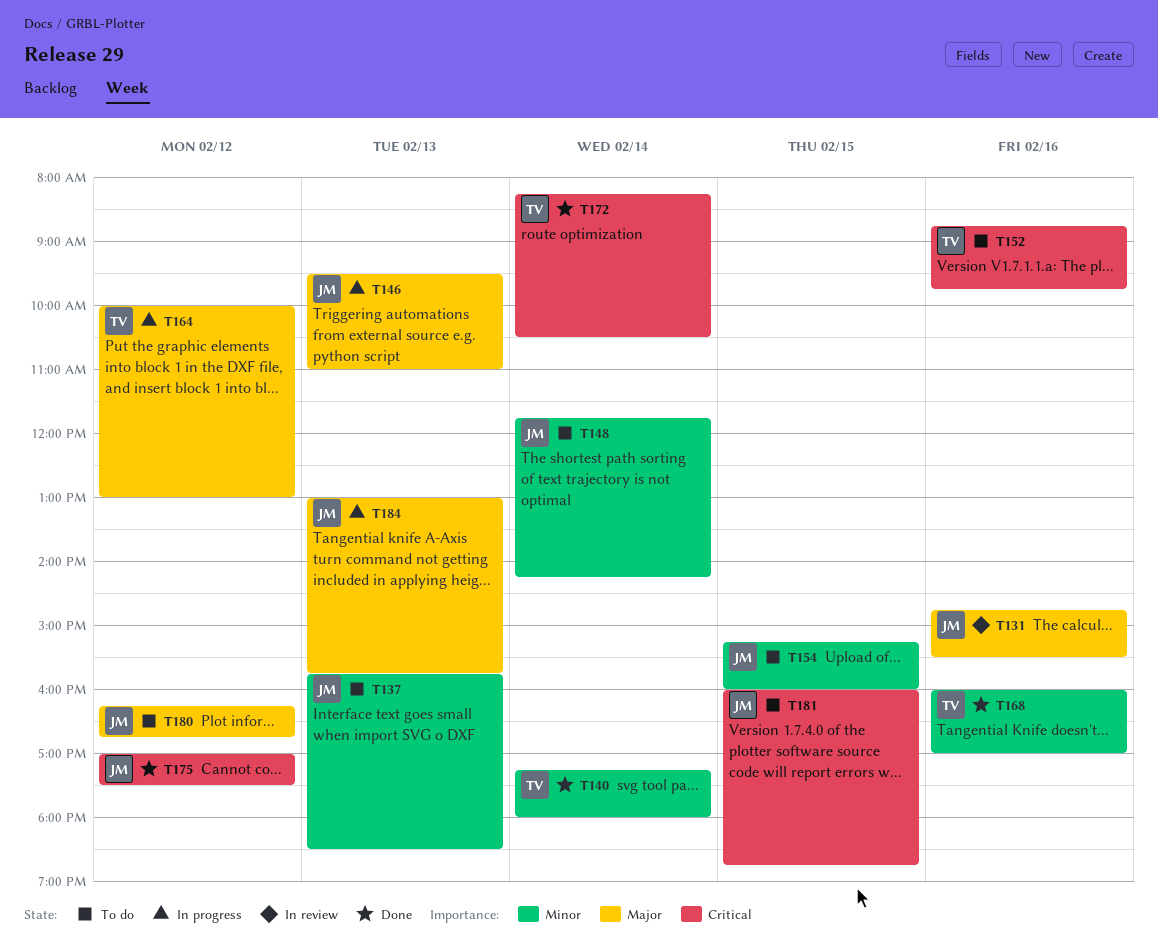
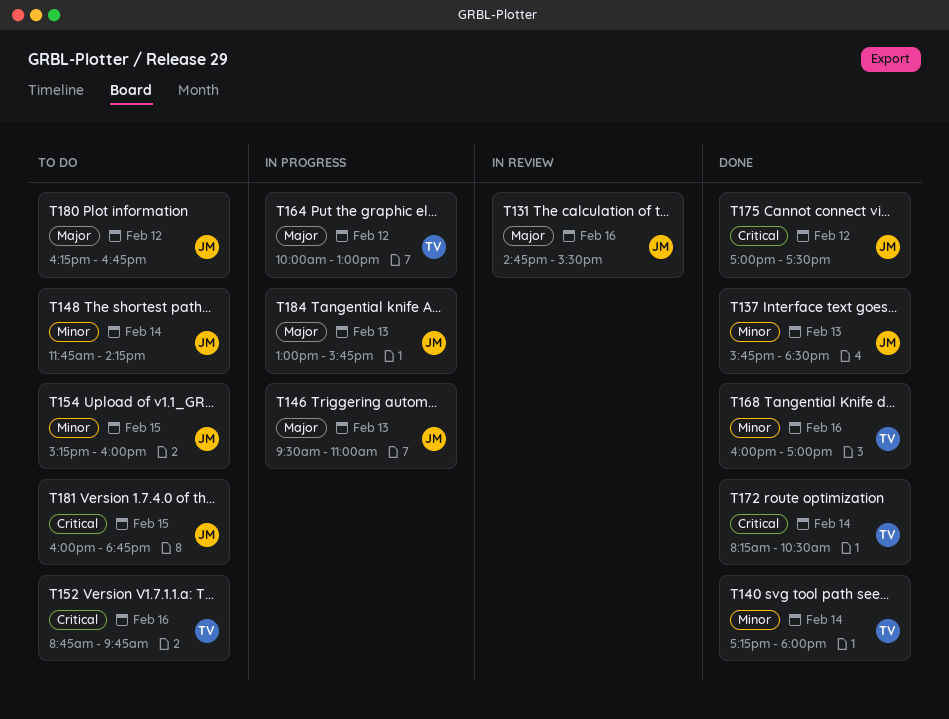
T137, status: To do -> Done

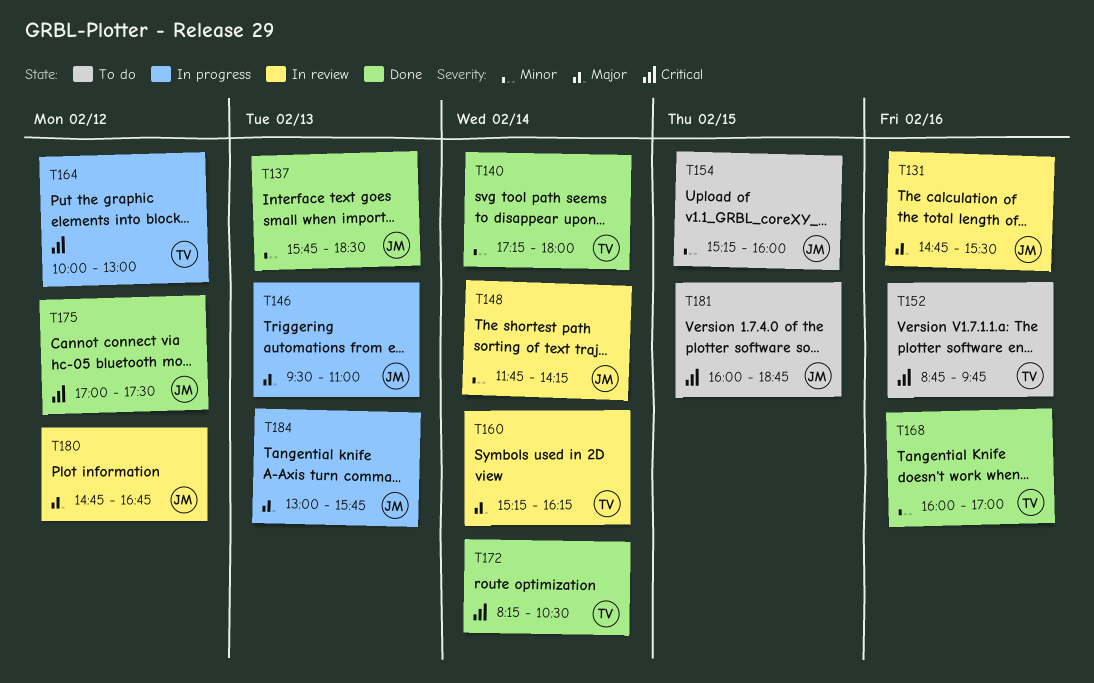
T148, status: To do -> In review
T160: none -> present
T164, priority: Major -> Critical
T180, status: To do -> In review
T180, begins: 16:15 -> 14:45

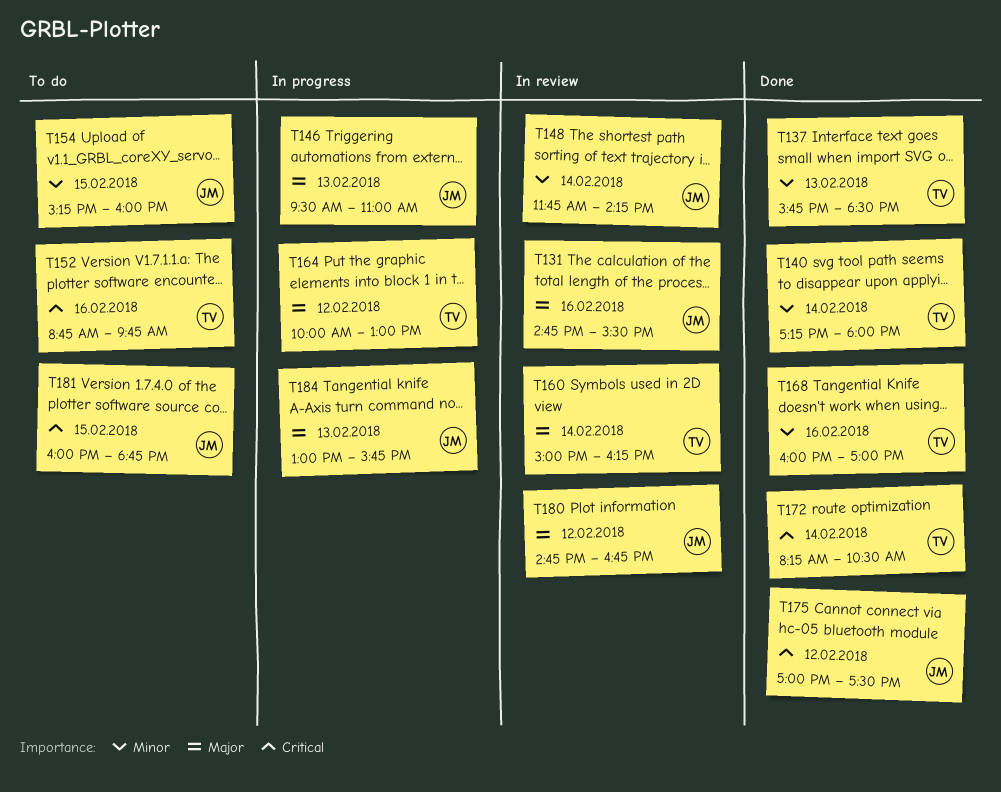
T137, owner: JM -> TV
T160, begins: 15:15 -> 15:00
T164, priority: Critical -> Major

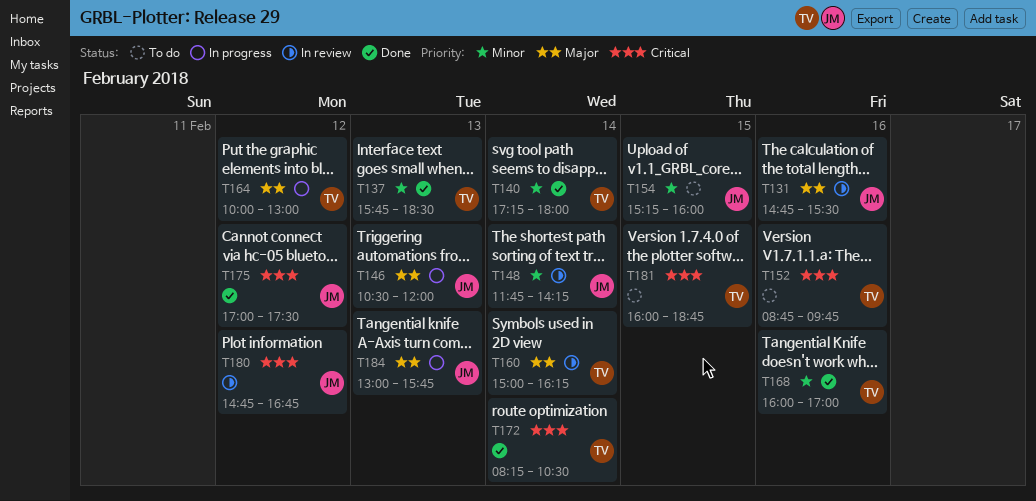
T146, begins: 09:30 -> 10:30
T146, ends: 11:00 -> 12:00
T180, priority: Major -> Critical
T181, owner: JM -> TV

